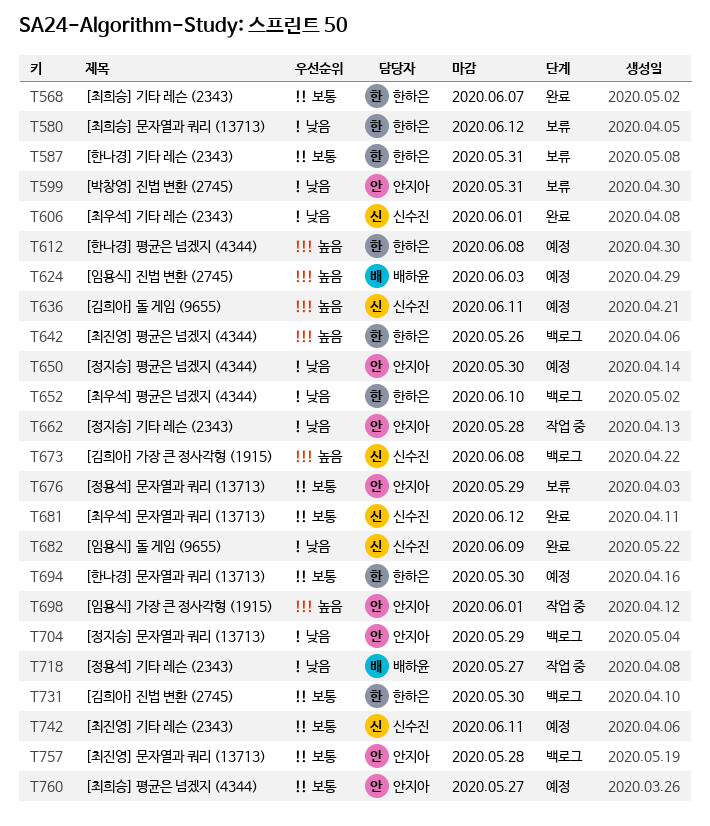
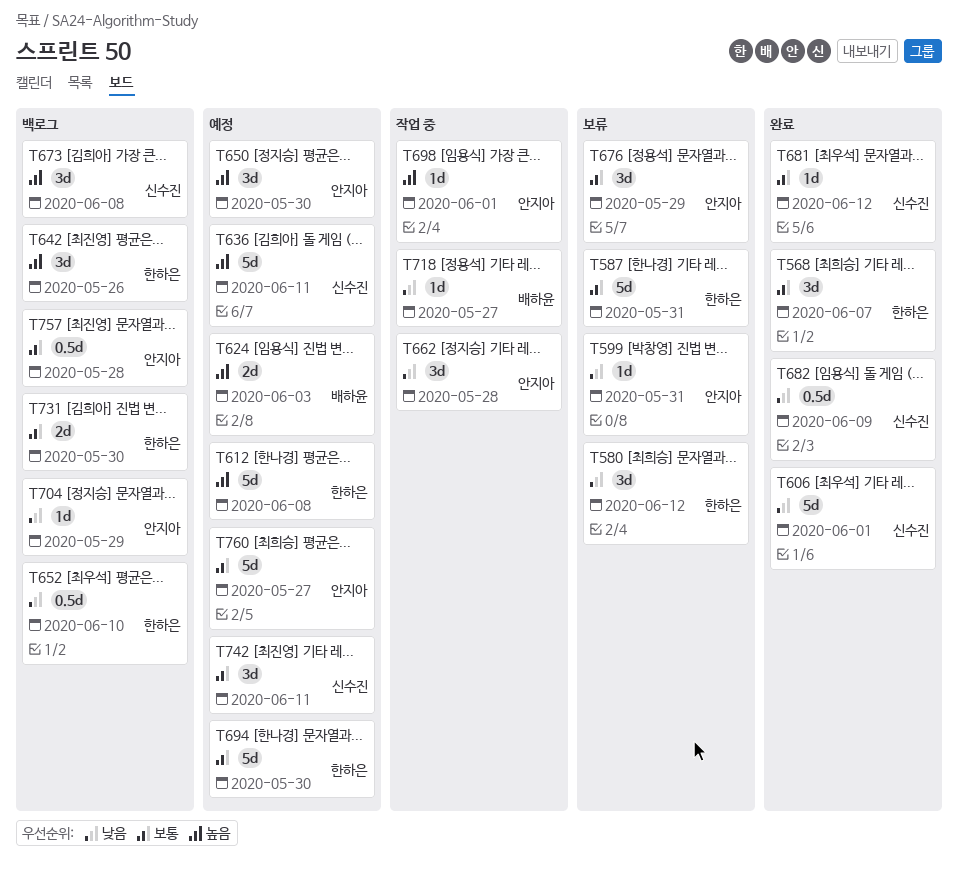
T650, priority: 낮음 -> 높음

